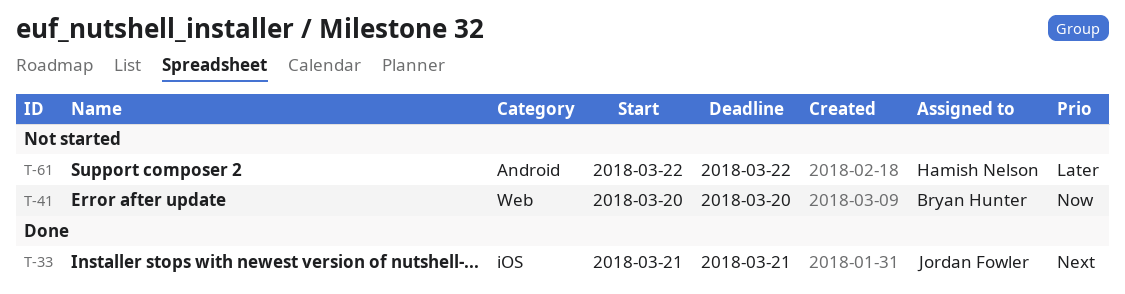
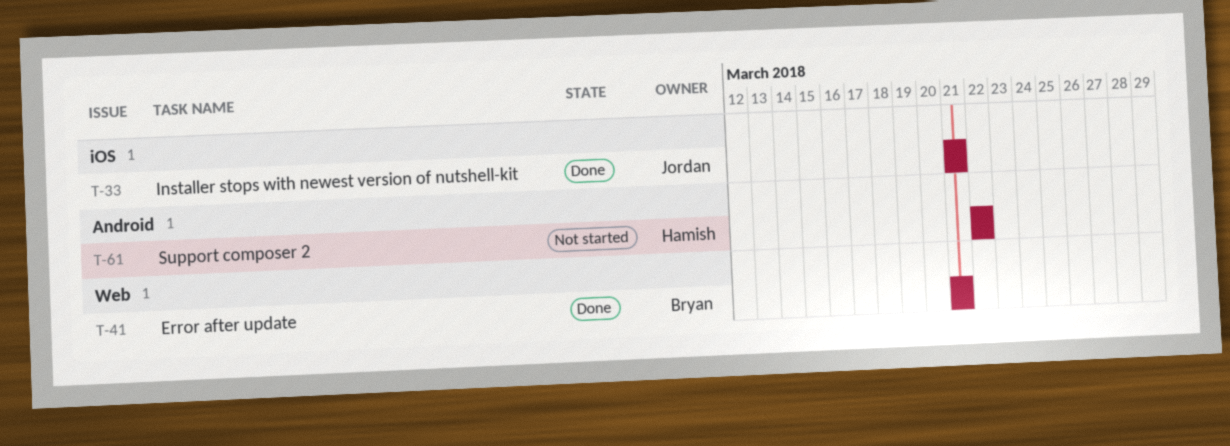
T-41, status: Not started -> Done
T-41, start: Mar 20 -> Mar 21
T-41, due: Mar 20 -> Mar 21

